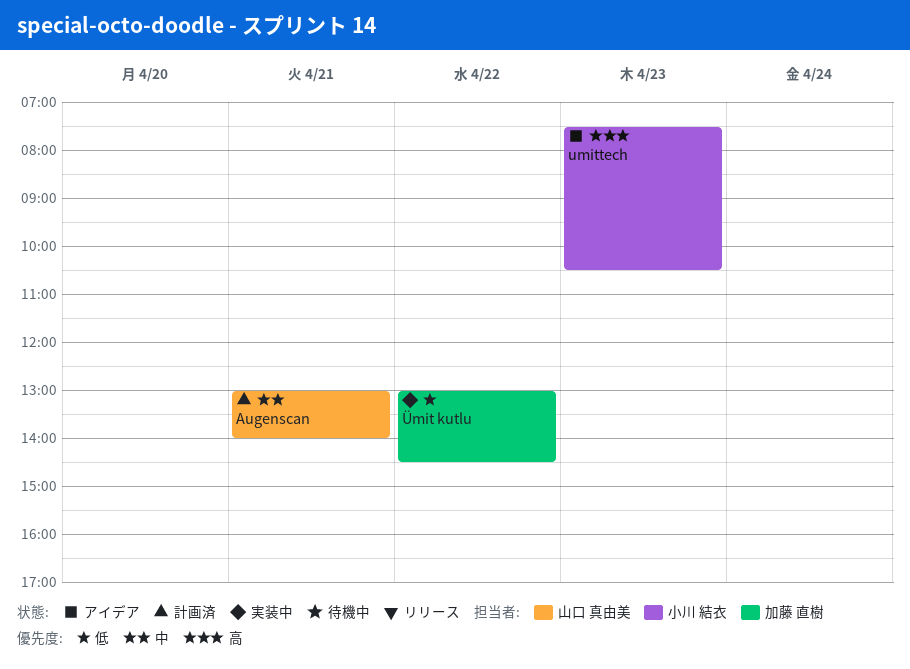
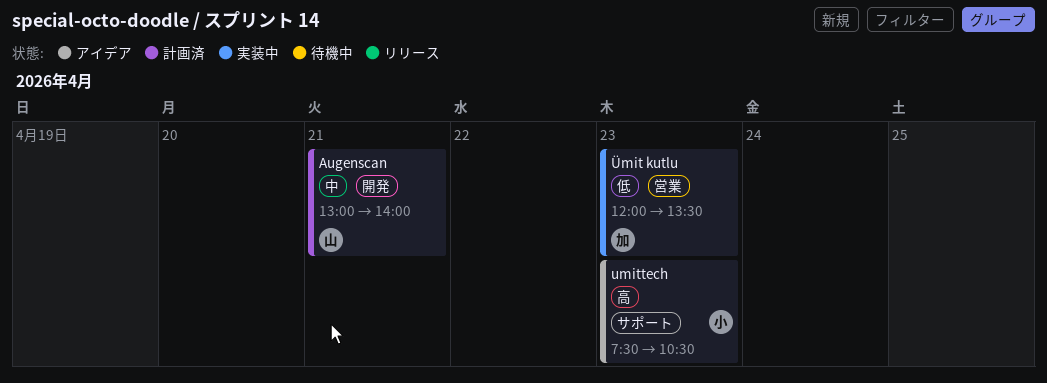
Ümit kutlu, day: Apr 22 -> Apr 23
Ümit kutlu, begins: 13:00 -> 12:00
Ümit kutlu, ends: 14:30 -> 13:30

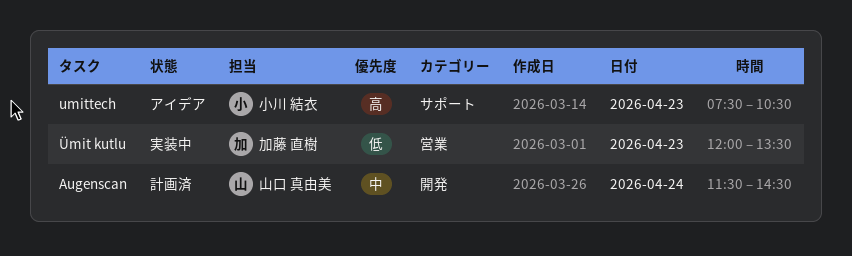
Augenscan, day: Apr 21 -> Apr 24
Augenscan, begins: 13:00 -> 11:30
Augenscan, ends: 14:00 -> 14:30

